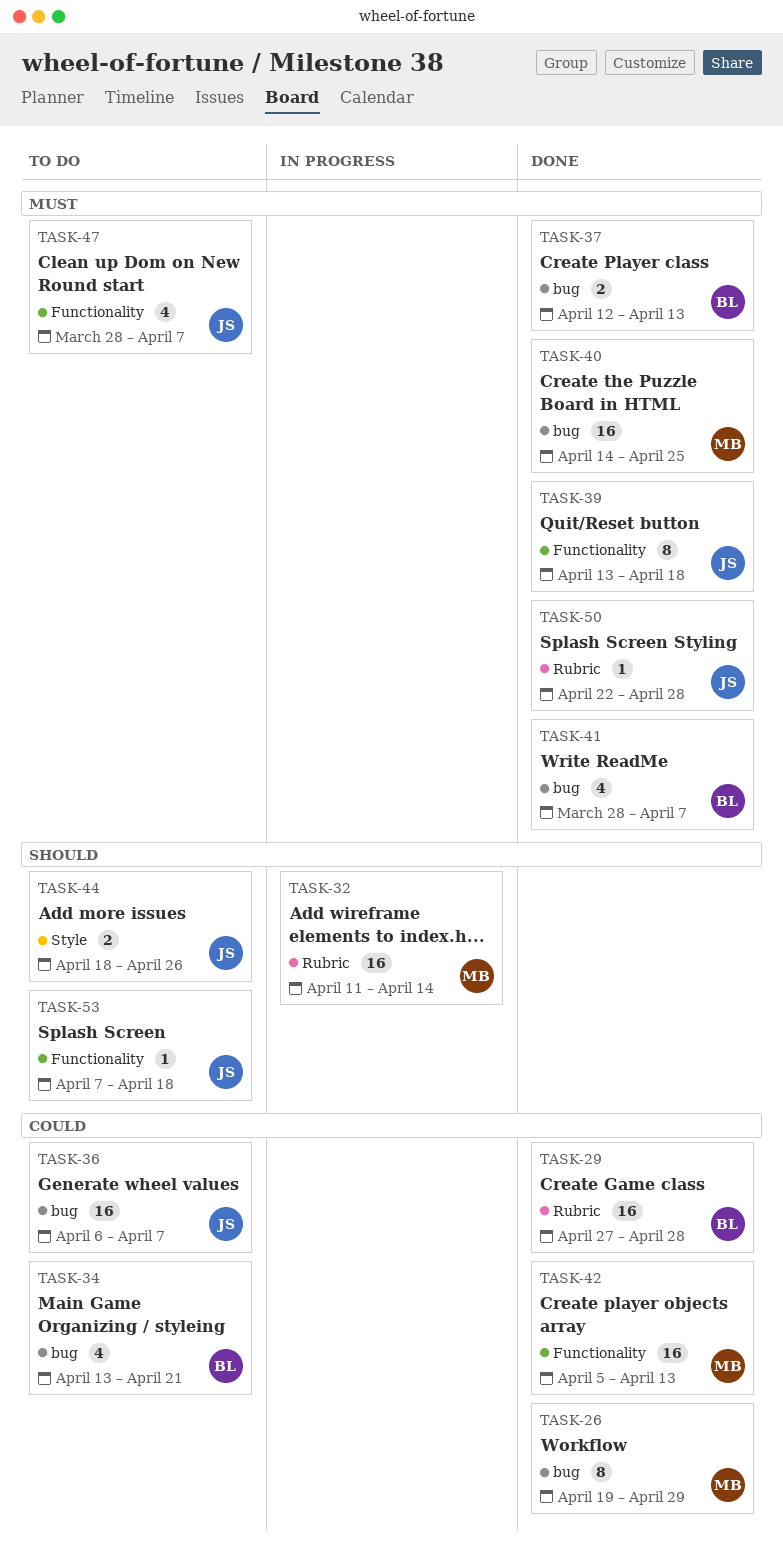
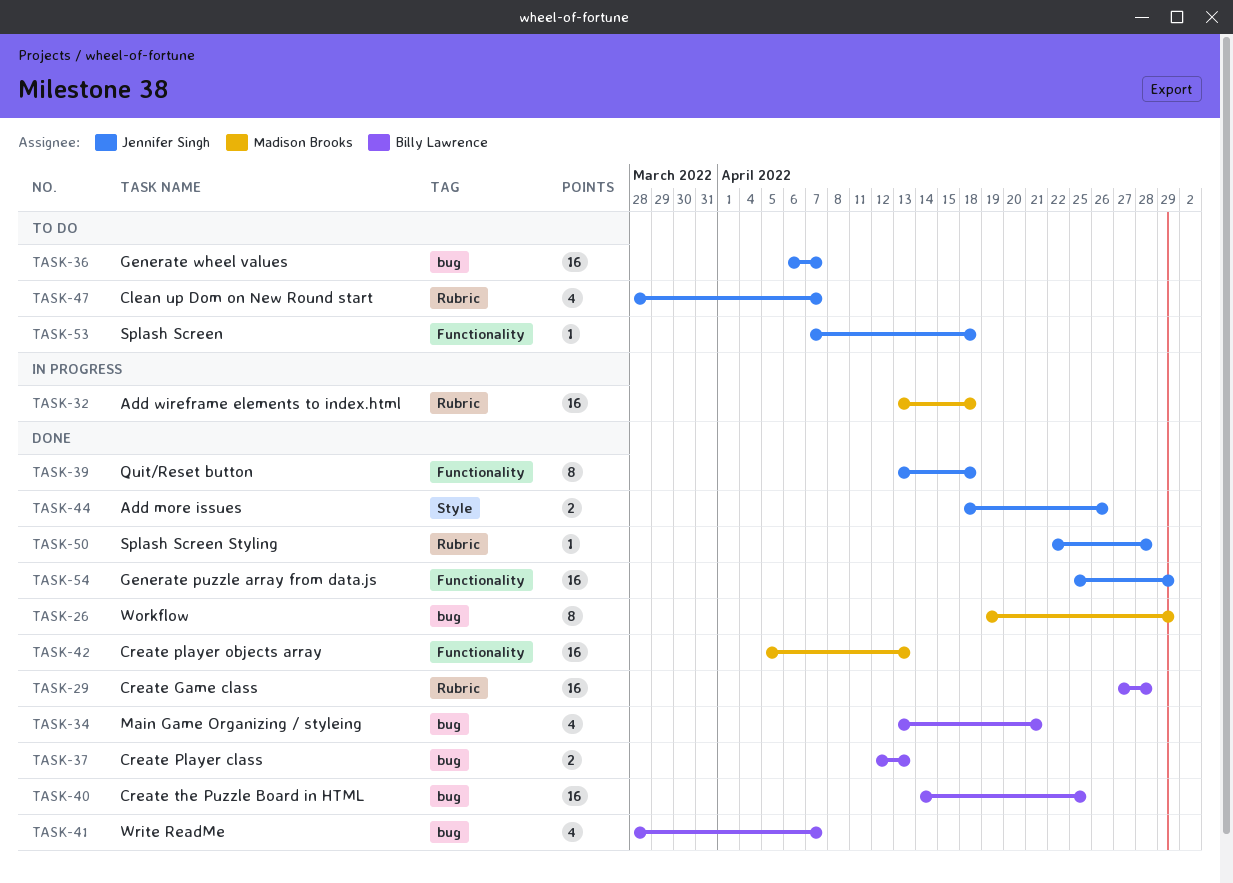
TASK-32, start: Apr 11 -> Apr 13
TASK-32, due: Apr 14 -> Apr 18
TASK-34, status: To do -> Done
TASK-40, owner: Madison Brooks -> Billy Lawrence
TASK-44, status: To do -> Done
TASK-47, label: Functionality -> Rubric
TASK-54: none -> present

